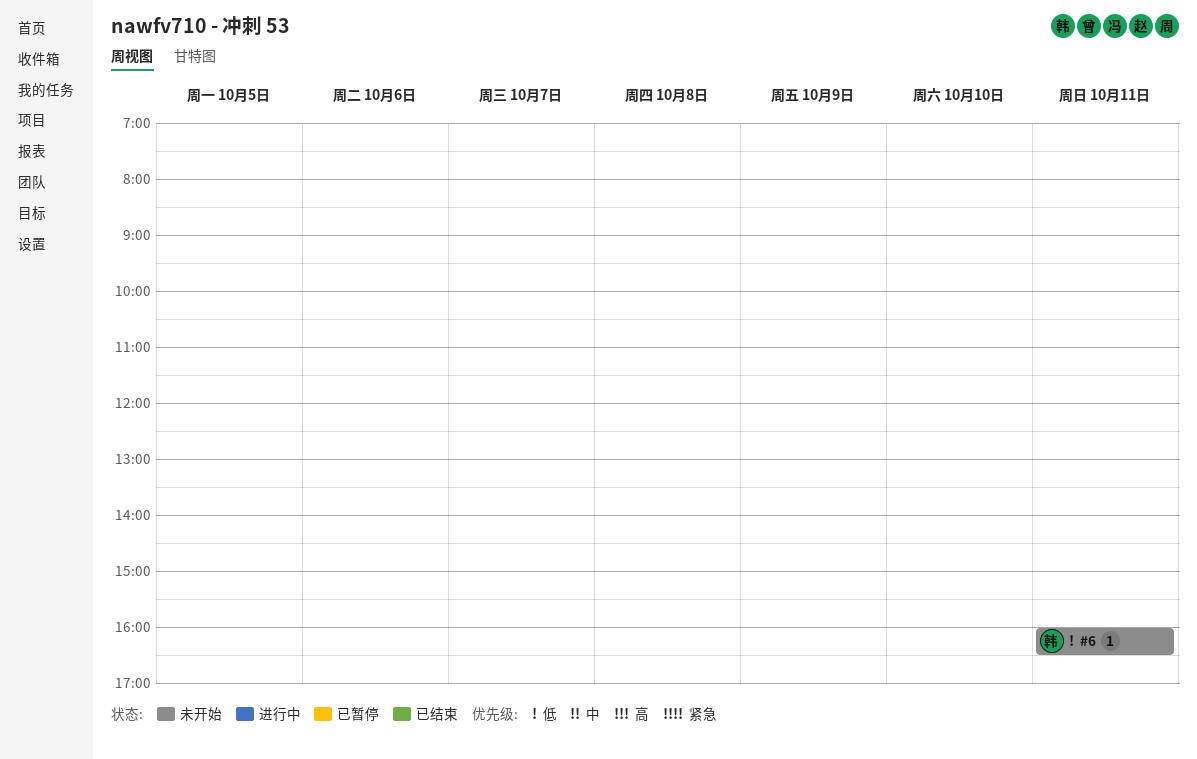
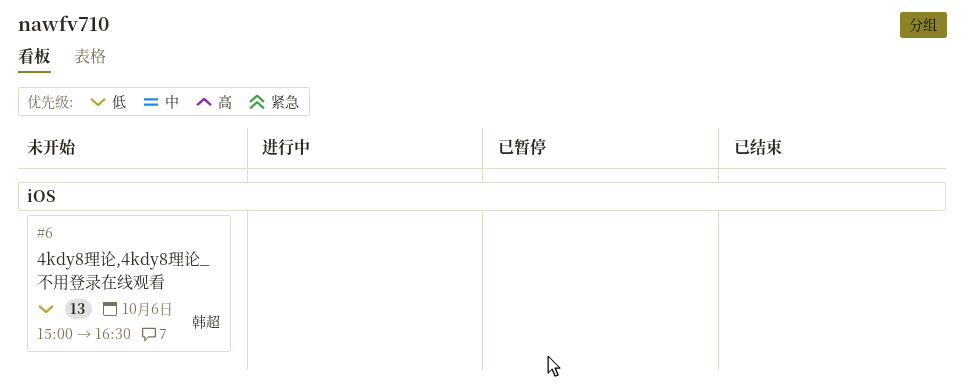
#6, estimate: 1 -> 13
#6, day: Oct 11 -> Oct 6
#6, begins: 16:00 -> 15:00

